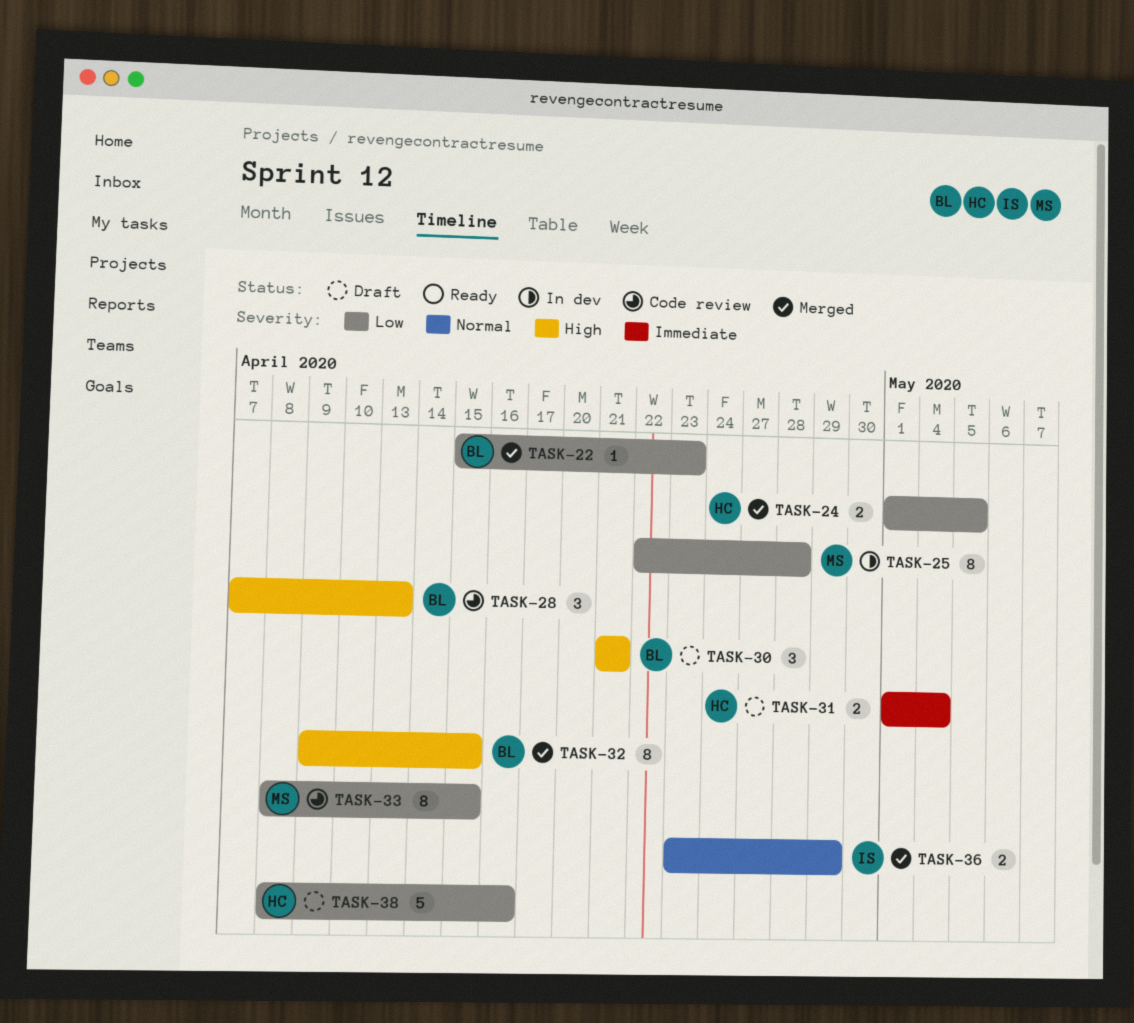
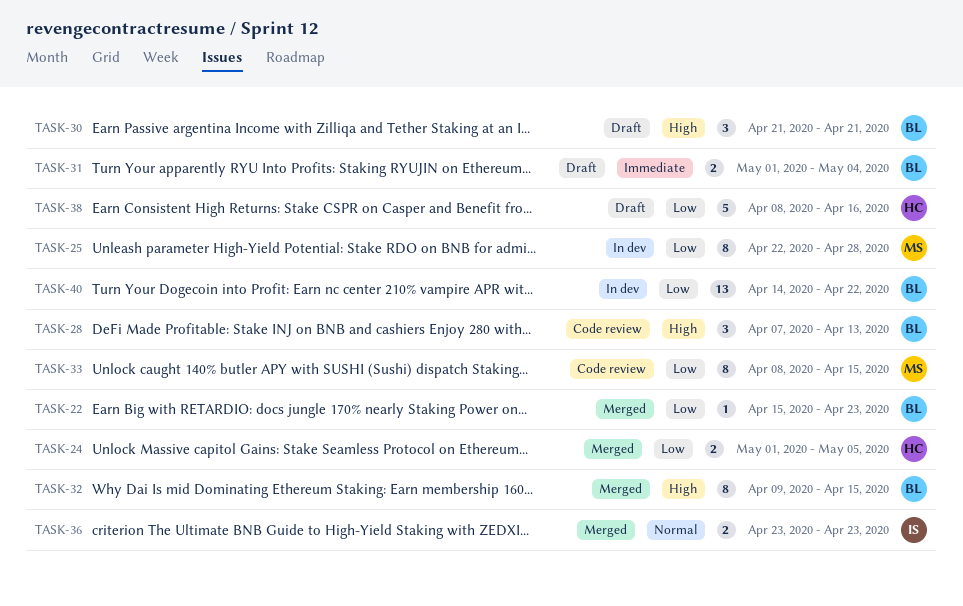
TASK-31, owner: HC -> BL
TASK-36, due: Apr 29 -> Apr 23
TASK-40: none -> present

